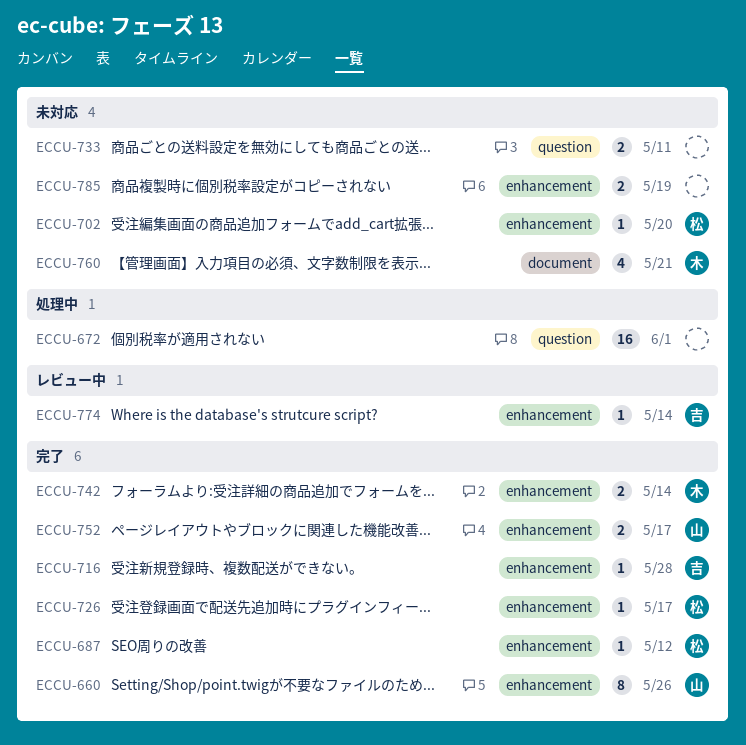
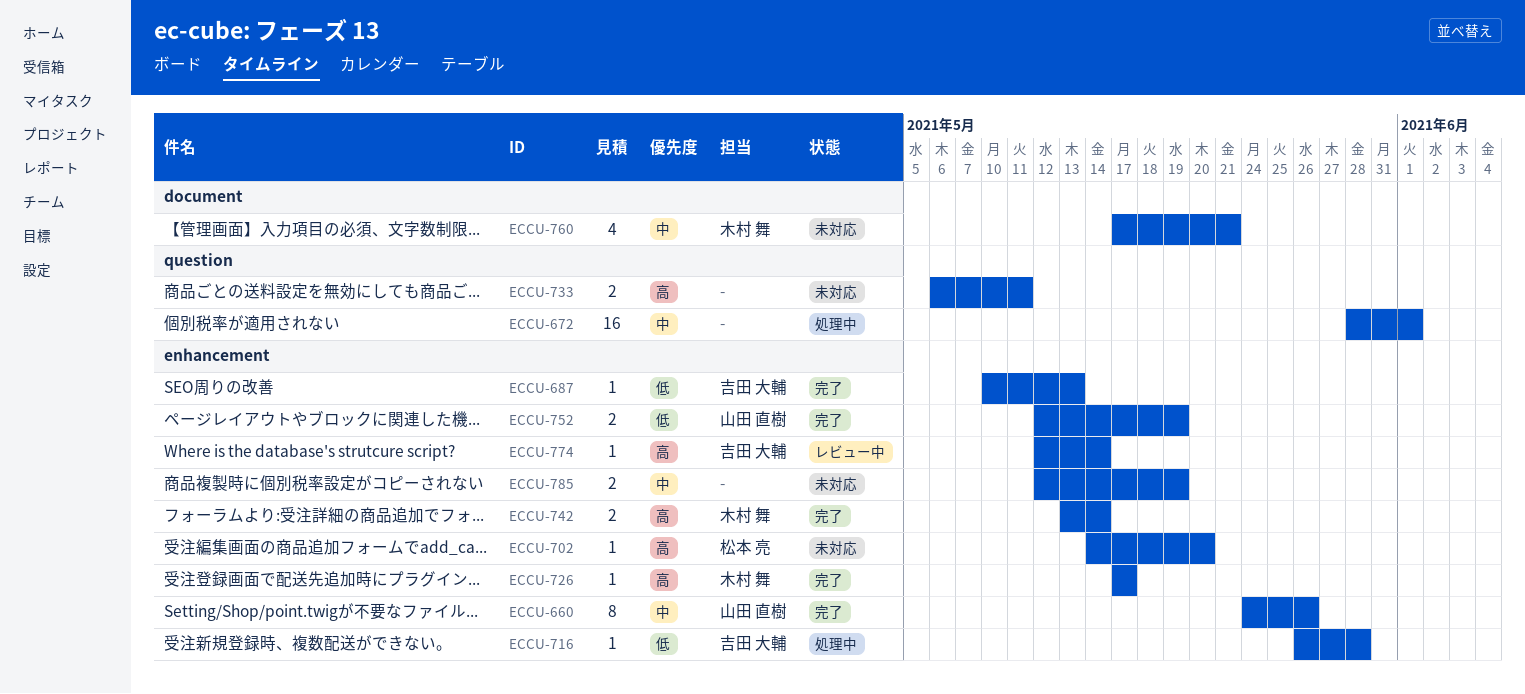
ECCU-687, owner: 松本 亮 -> 吉田 大輔
ECCU-687, due: May 12 -> May 13
ECCU-716, status: 完了 -> 処理中
ECCU-726, owner: 松本 亮 -> 木村 舞
ECCU-752, due: May 17 -> May 19

